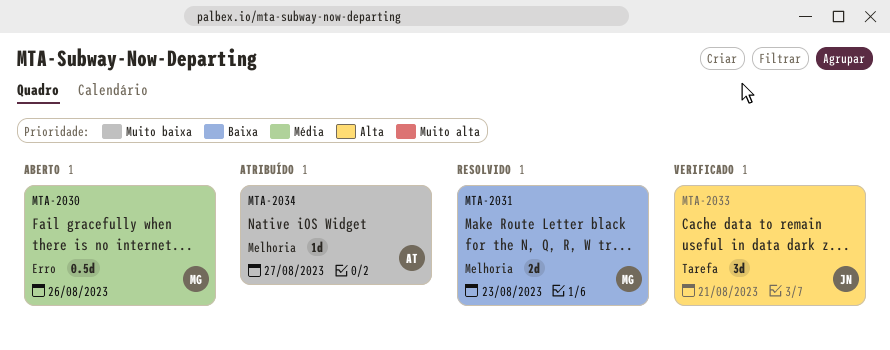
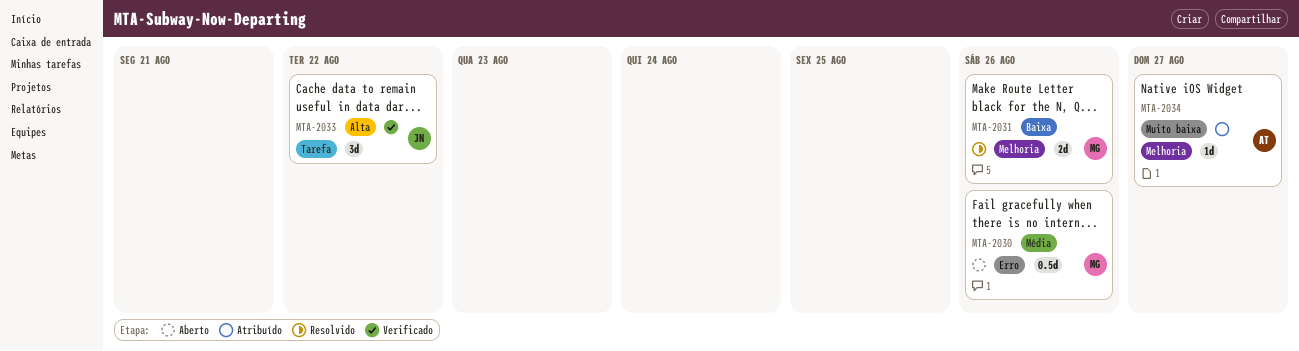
MTA-2031, due: Aug 23 -> Aug 26
MTA-2033, due: Aug 21 -> Aug 22

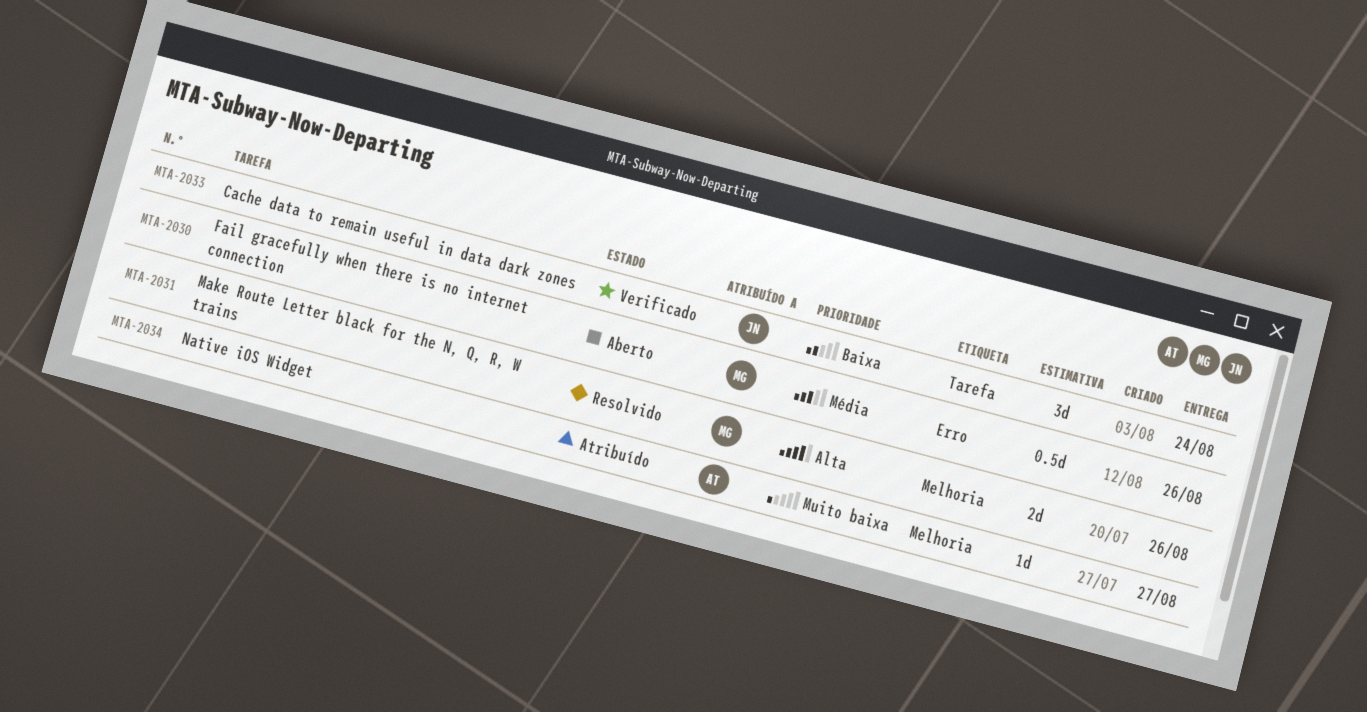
MTA-2031, priority: Baixa -> Alta
MTA-2033, priority: Alta -> Baixa
MTA-2033, due: Aug 22 -> Aug 24

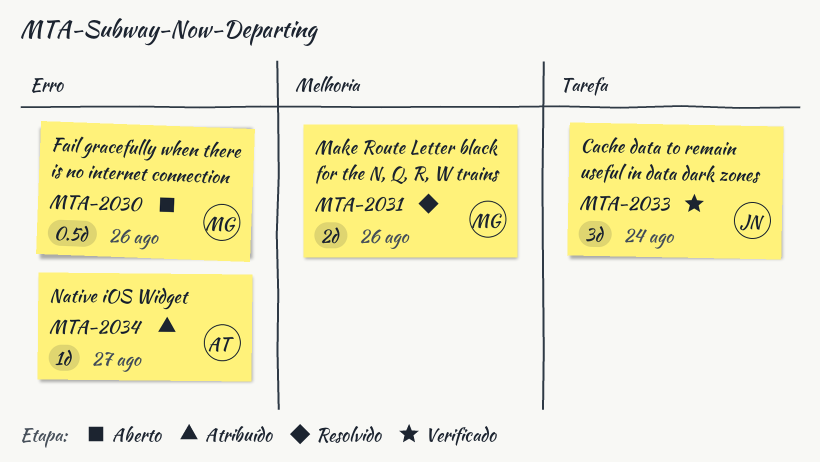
MTA-2034, label: Melhoria -> Erro

